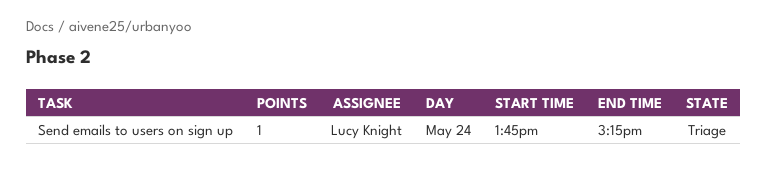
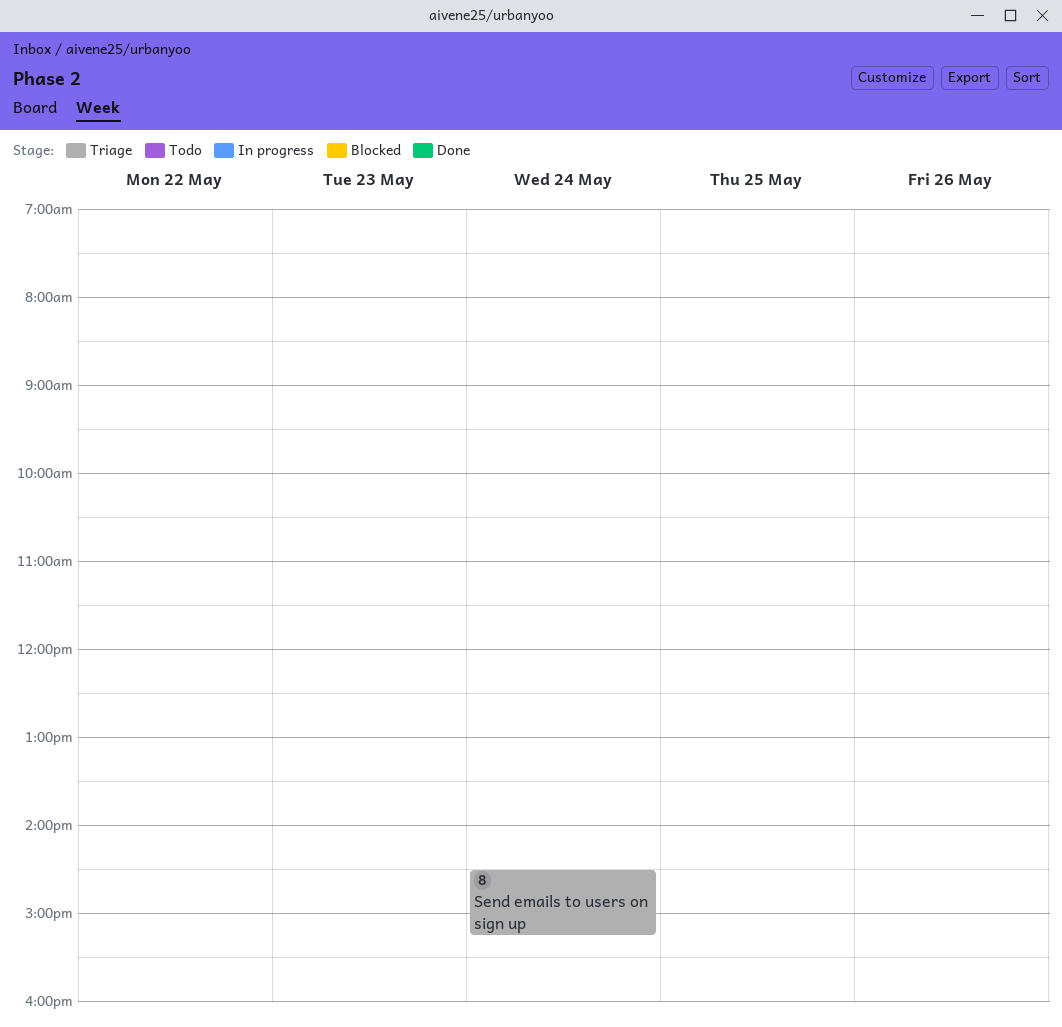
Send emails to users on sign up, estimate: 1 -> 8
Send emails to users on sign up, begins: 13:45 -> 14:30

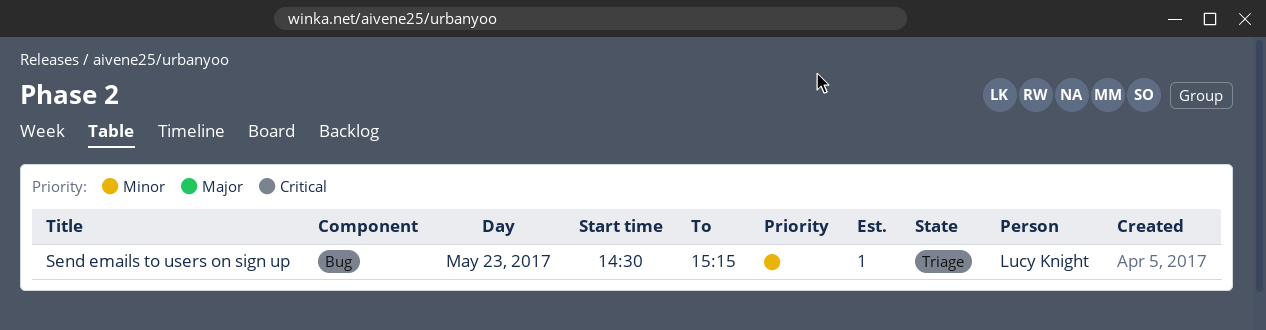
Send emails to users on sign up, estimate: 8 -> 1
Send emails to users on sign up, day: May 24 -> May 23

